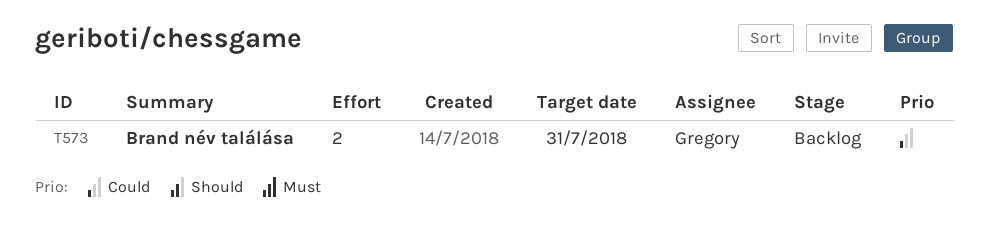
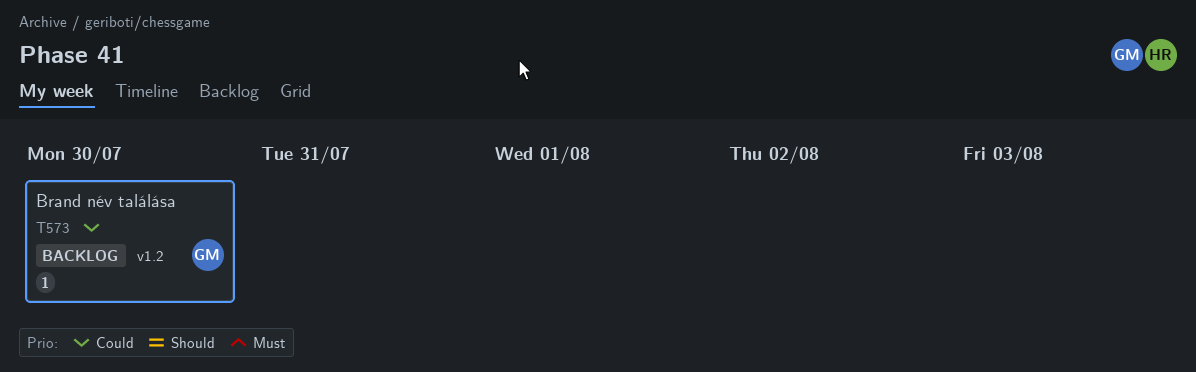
T573, estimate: 2 -> 1
T573, due: Jul 31 -> Jul 30

